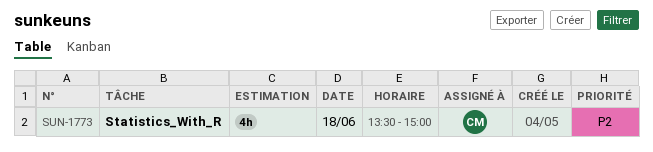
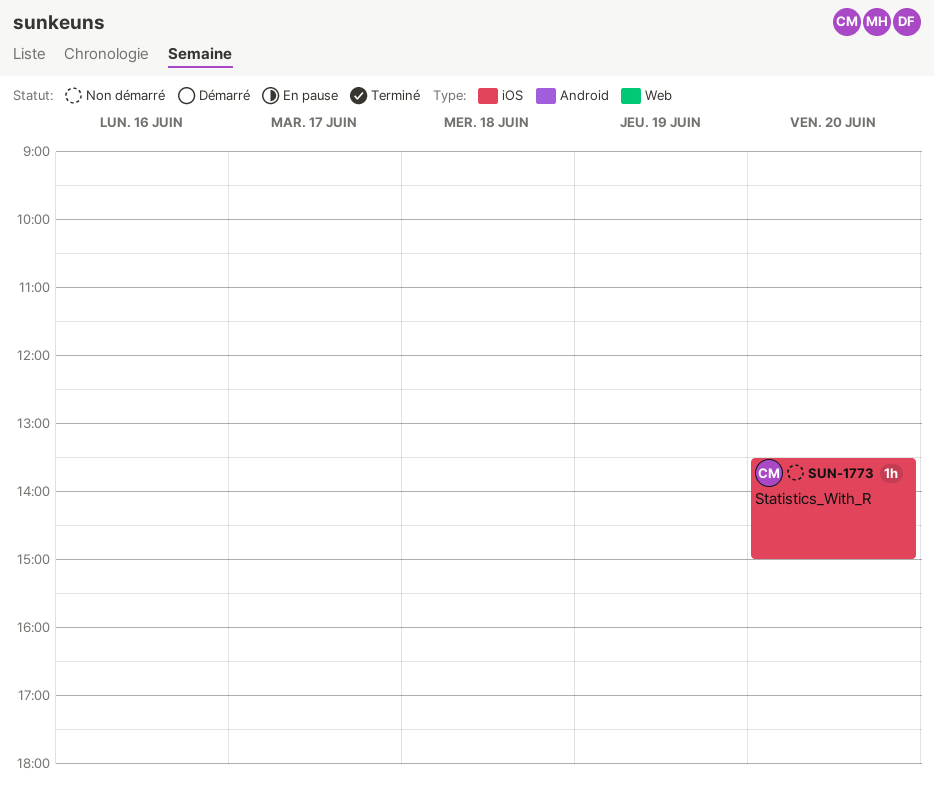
SUN-1773, estimate: 4h -> 1h
SUN-1773, day: Jun 18 -> Jun 20

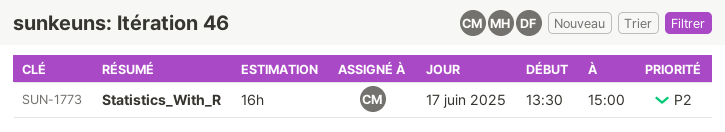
SUN-1773, estimate: 1h -> 16h
SUN-1773, day: Jun 20 -> Jun 17

